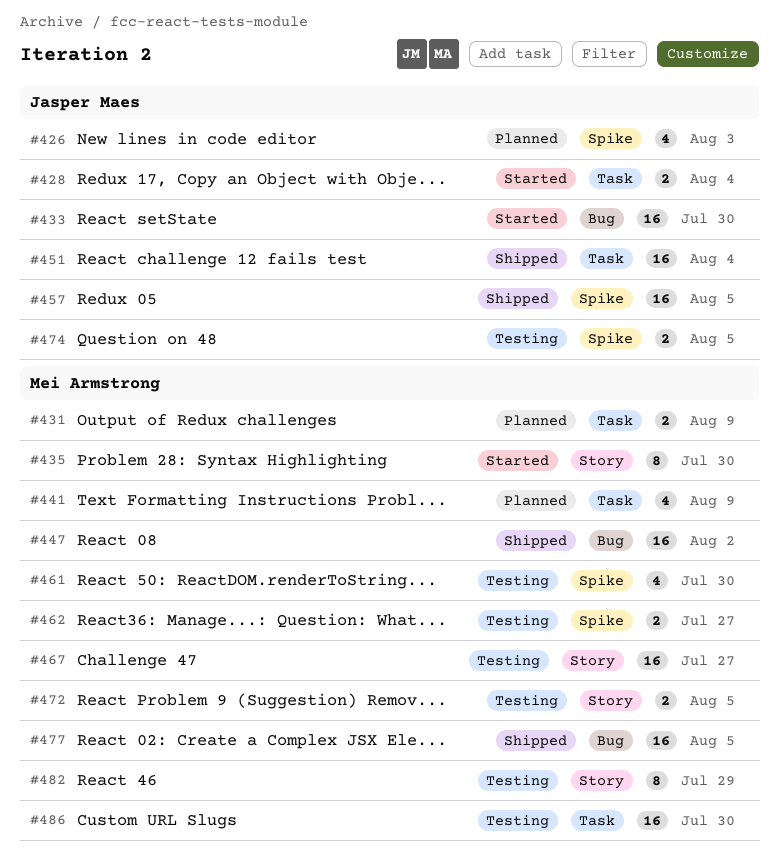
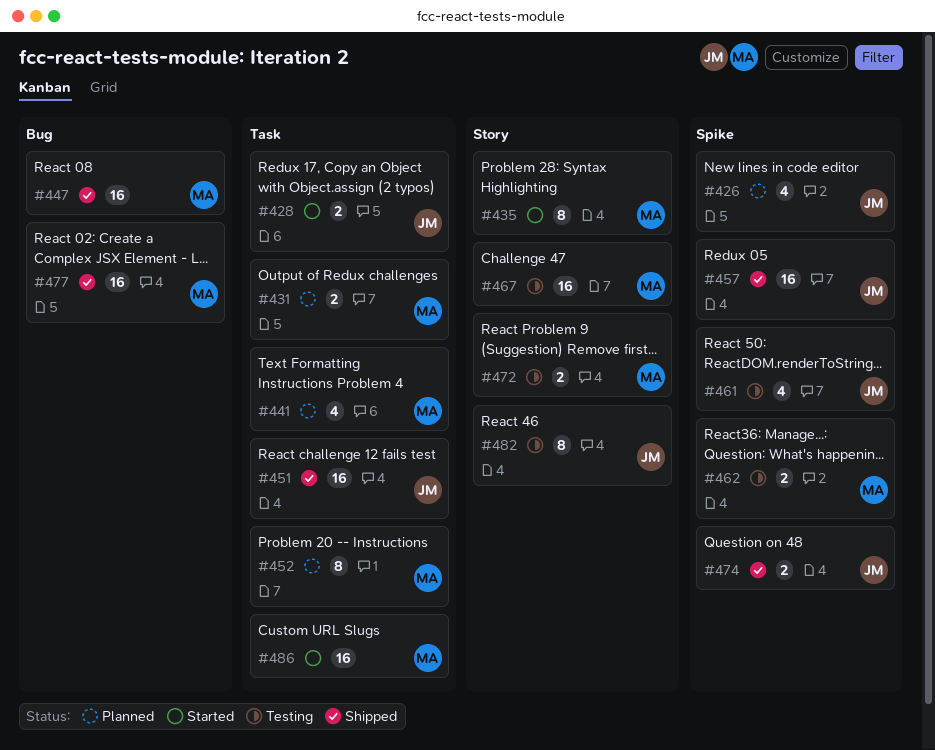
#433: present -> none
#452: none -> present
#461, owner: Mei Armstrong -> Jasper Maes
#474, status: Testing -> Shipped
#482, owner: Mei Armstrong -> Jasper Maes
#486, status: Testing -> Started

